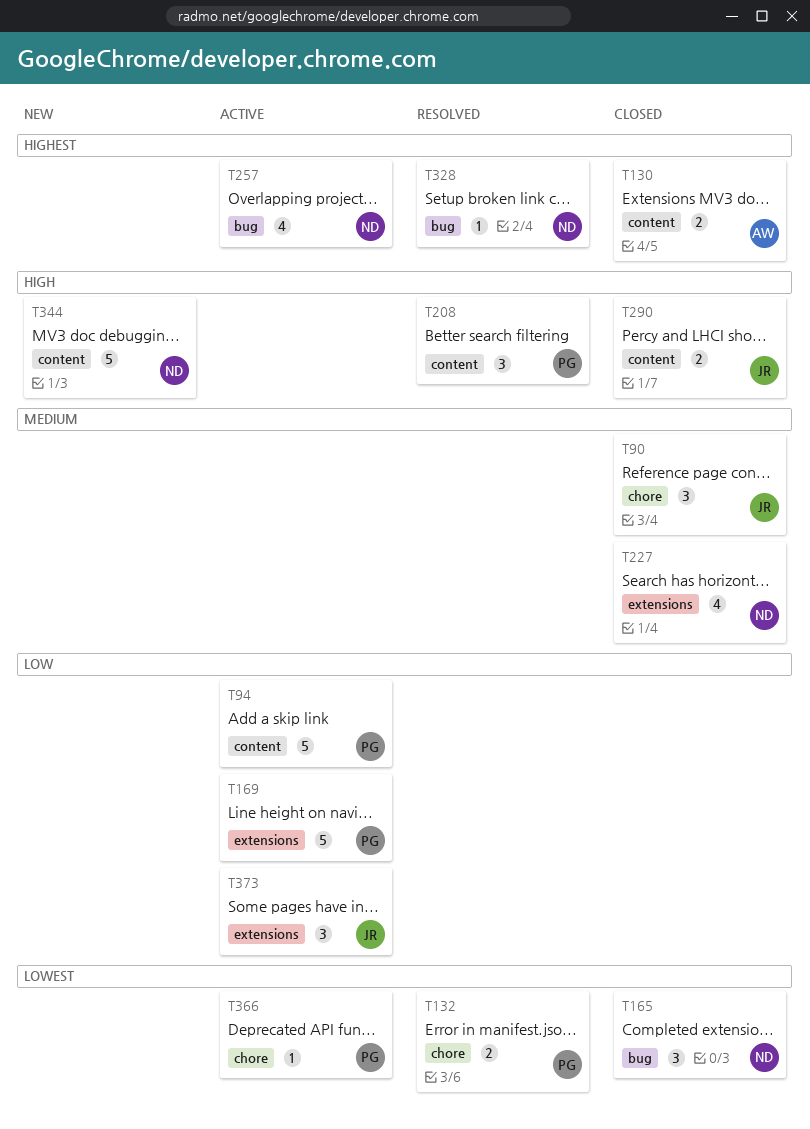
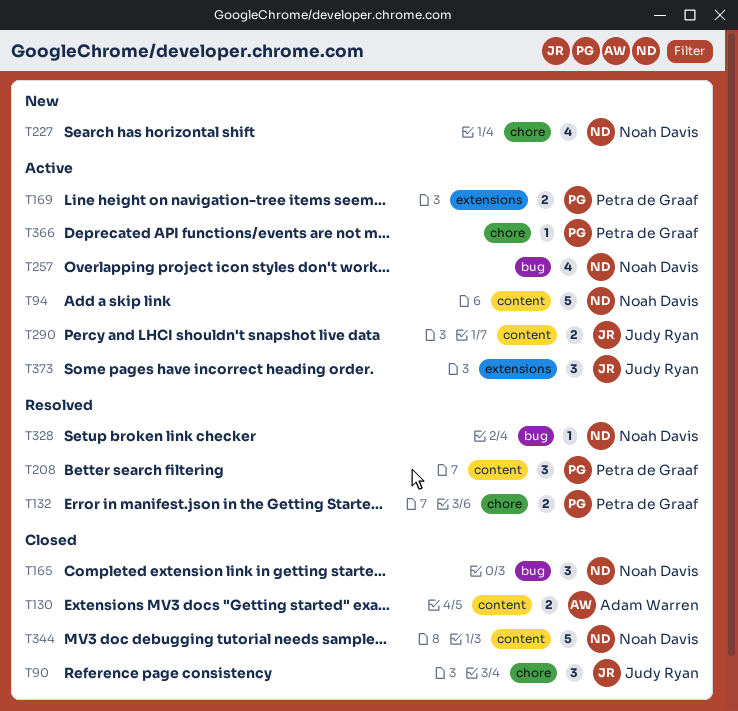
T94, owner: Petra de Graaf -> Noah Davis
T169, estimate: 5 -> 2
T227, status: Closed -> New
T227, label: extensions -> chore
T290, status: Closed -> Active
T344, status: New -> Closed

